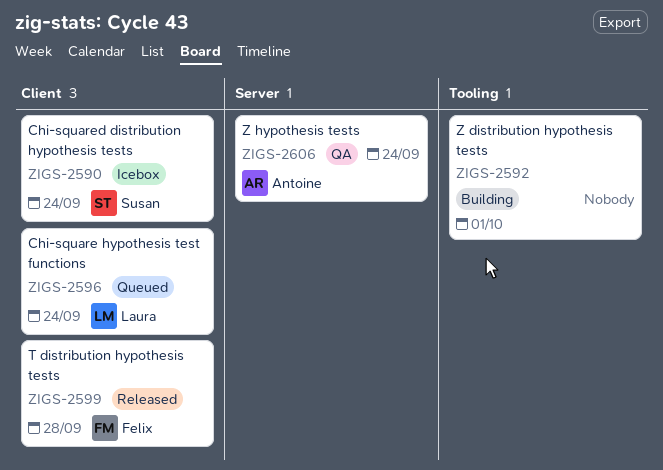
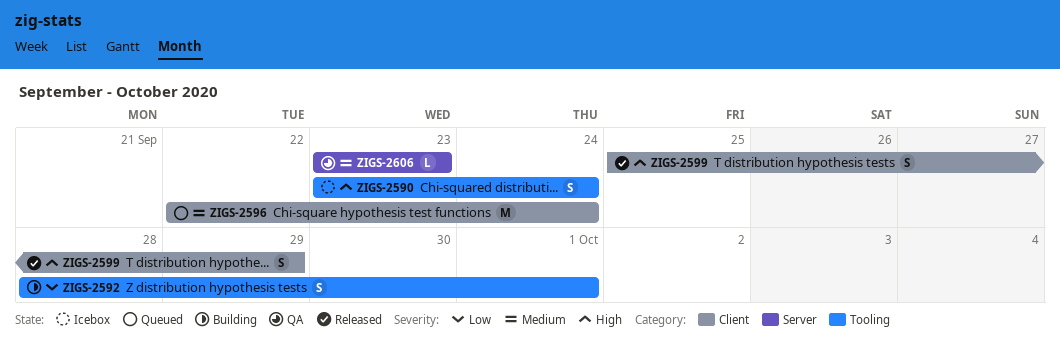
ZIGS-2590, label: Client -> Tooling
ZIGS-2599, due: Sep 28 -> Sep 29
ZIGS-2606, due: Sep 24 -> Sep 23

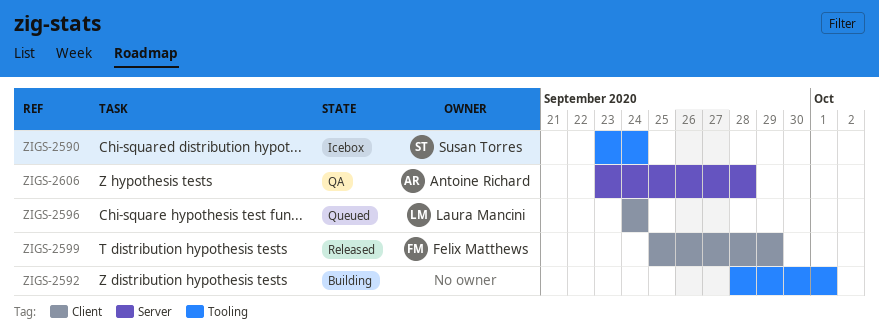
ZIGS-2596, start: Sep 22 -> Sep 24
ZIGS-2606, due: Sep 23 -> Sep 28

